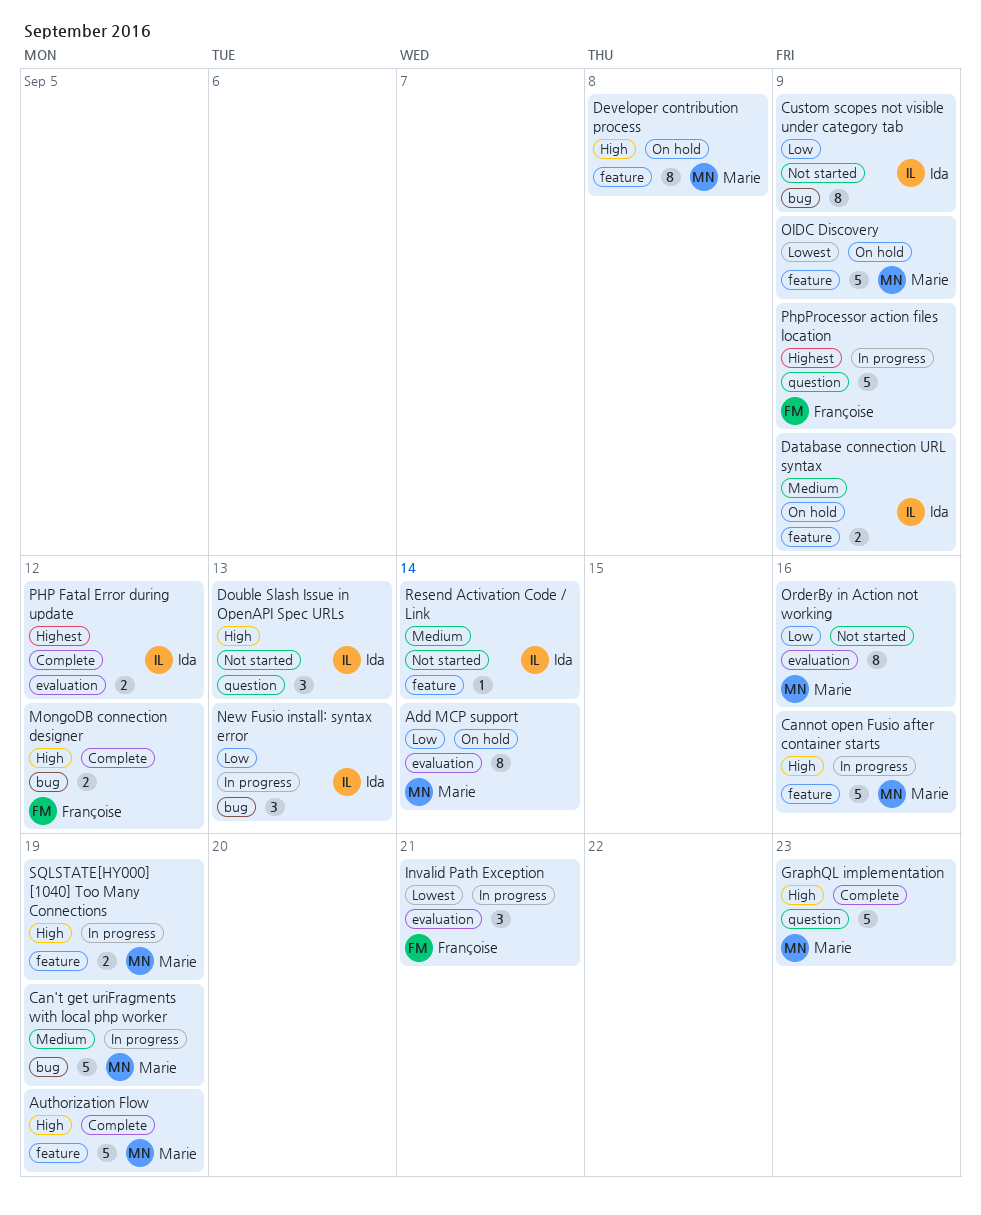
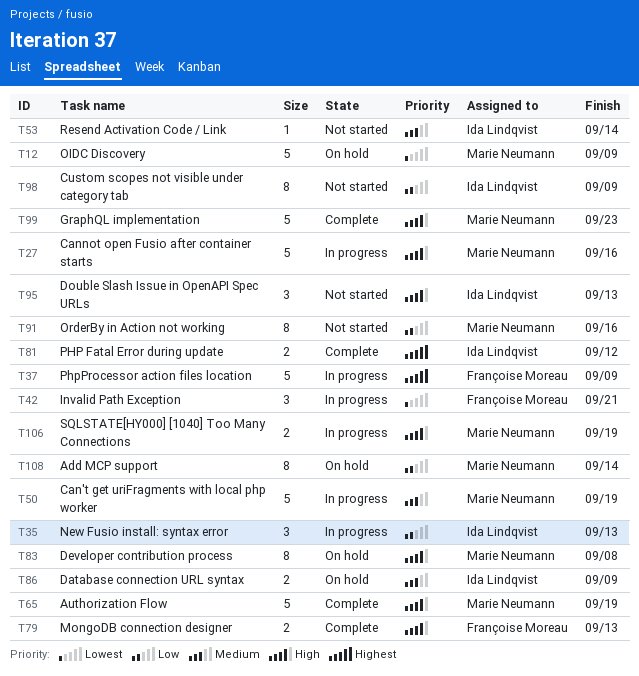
MongoDB connection designer, due: Sep 12 -> Sep 13

